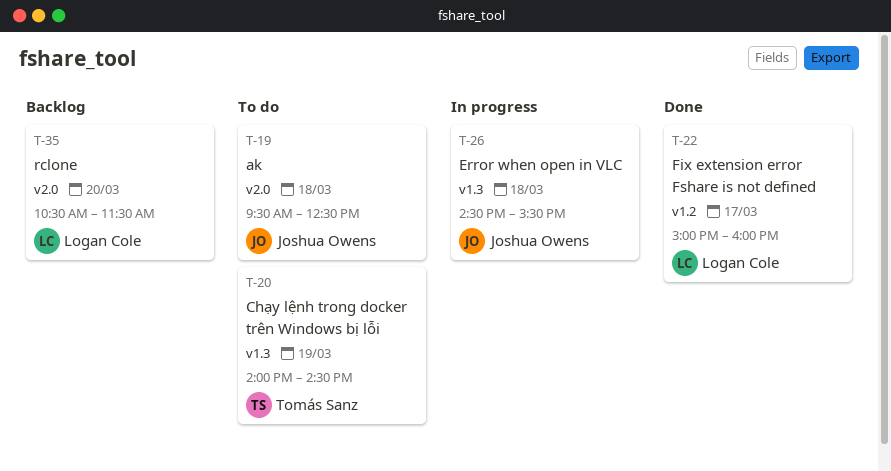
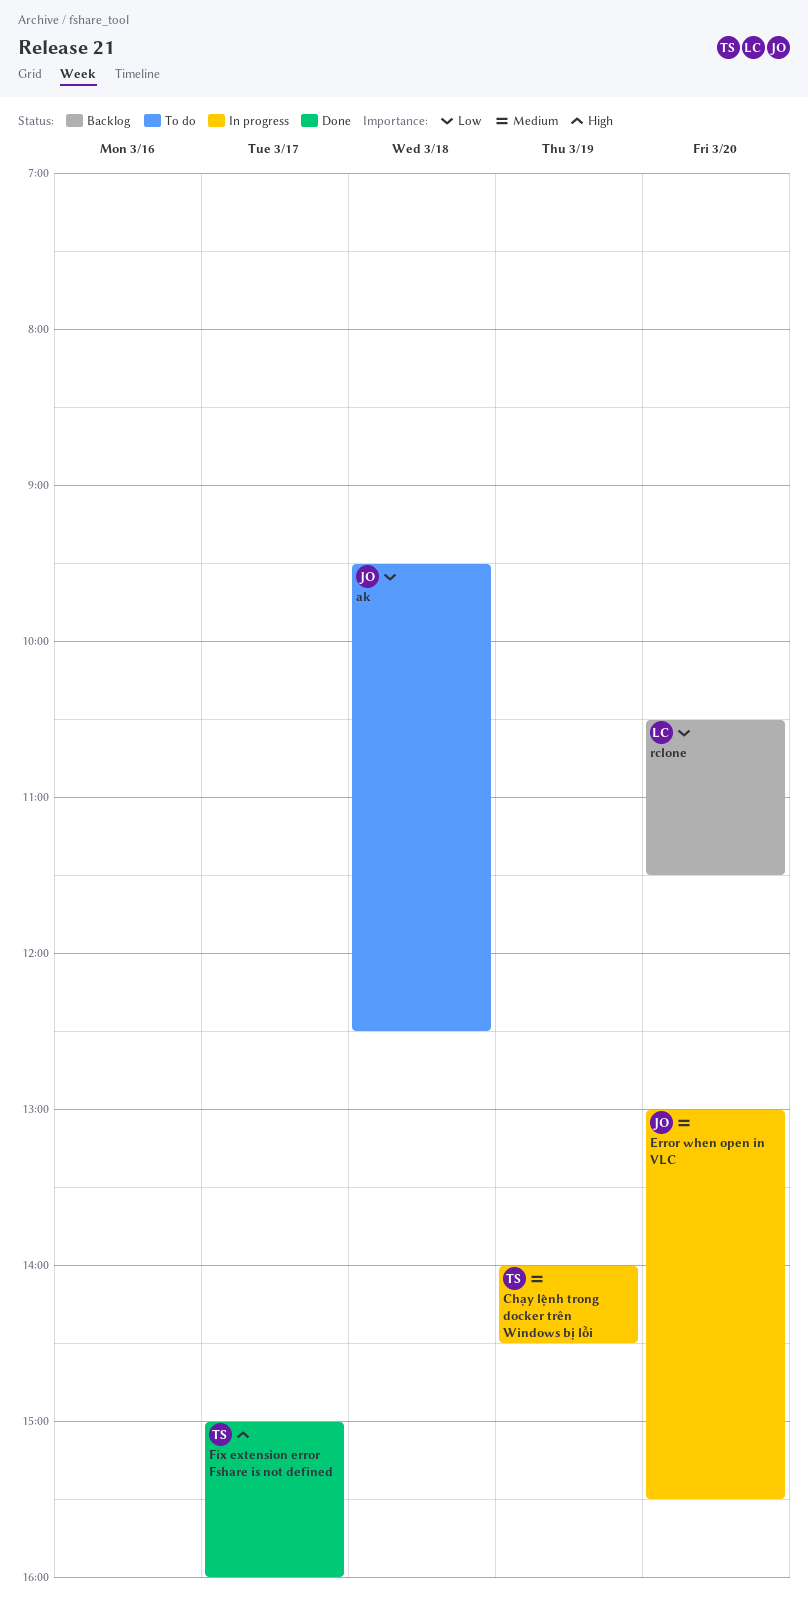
Chạy lệnh trong docker trên Windows bị lỗi, status: To do -> In progress
Error when open in VLC, day: Mar 18 -> Mar 20
Error when open in VLC, begins: 14:30 -> 13:00
Fix extension error Fshare is not defined, owner: Logan Cole -> Tomás Sanz

